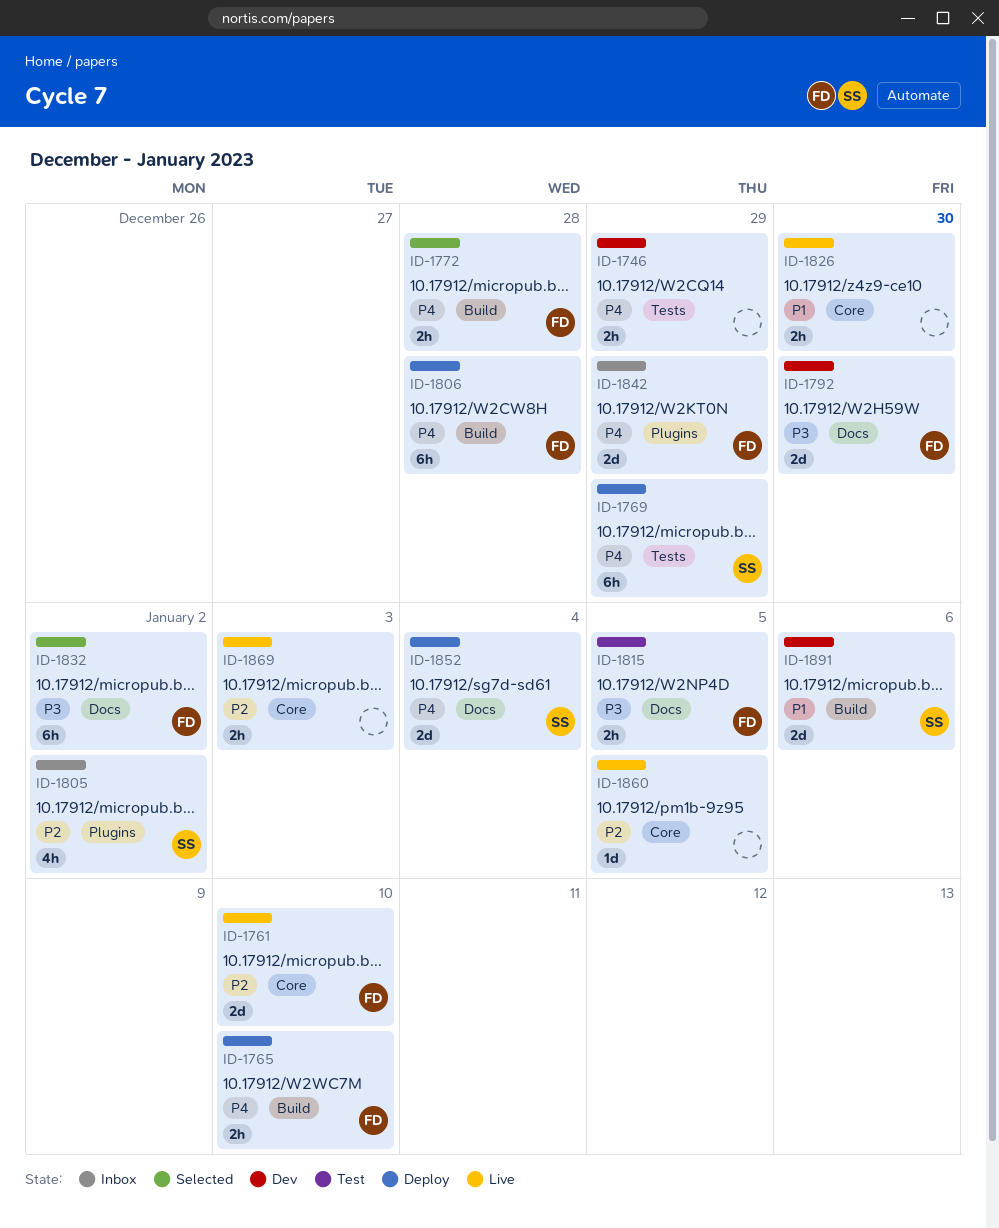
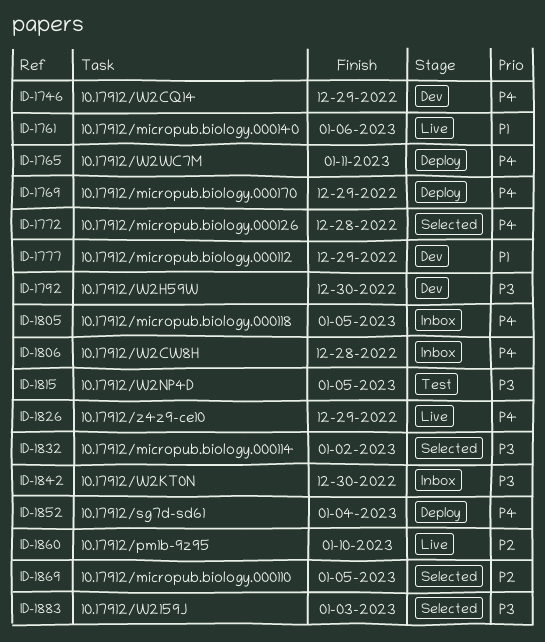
ID-1761, priority: P2 -> P1
ID-1761, due: Jan 10 -> Jan 6
ID-1765, due: Jan 10 -> Jan 11
ID-1777: none -> present
ID-1805, priority: P2 -> P4
ID-1805, due: Jan 2 -> Jan 5
ID-1806, status: Deploy -> Inbox
ID-1826, priority: P1 -> P4
ID-1826, due: Dec 30 -> Dec 29
ID-1842, priority: P4 -> P3
ID-1842, due: Dec 29 -> Dec 30
ID-1860, due: Jan 5 -> Jan 10
ID-1869, status: Live -> Selected
ID-1869, due: Jan 3 -> Jan 5
ID-1883: none -> present
ID-1891: present -> none

